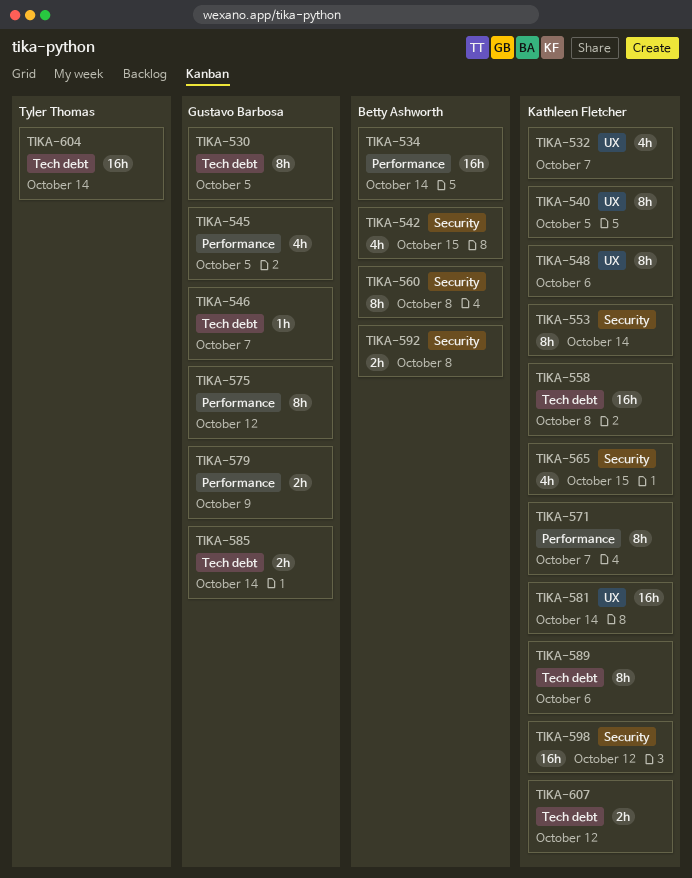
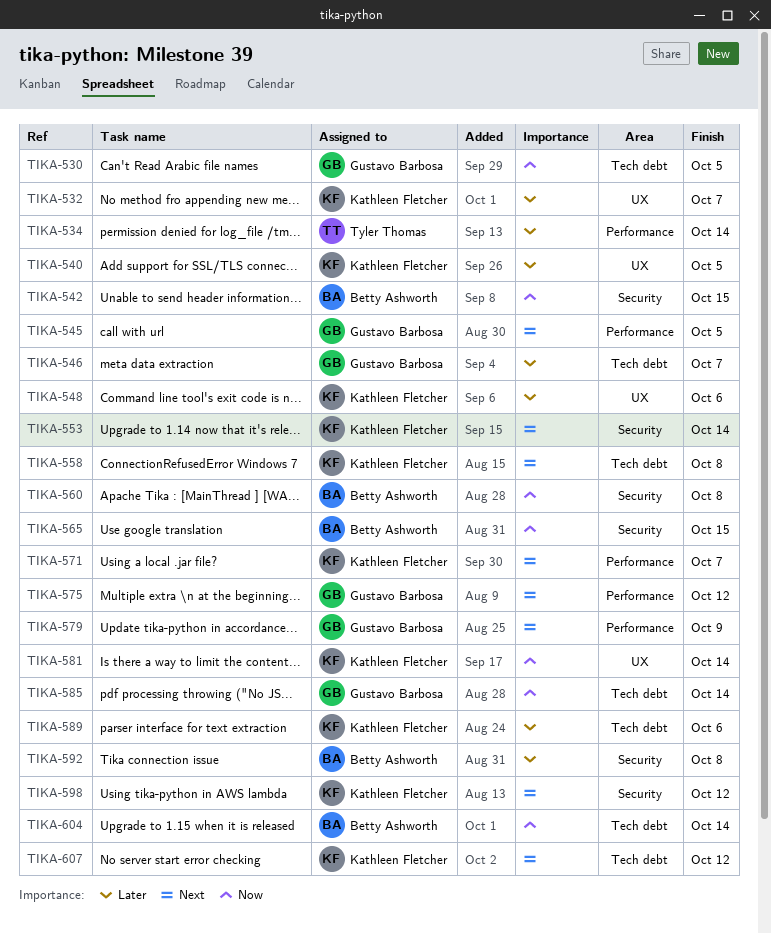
TIKA-534, owner: Betty Ashworth -> Tyler Thomas
TIKA-565, owner: Kathleen Fletcher -> Betty Ashworth
TIKA-604, owner: Tyler Thomas -> Betty Ashworth

